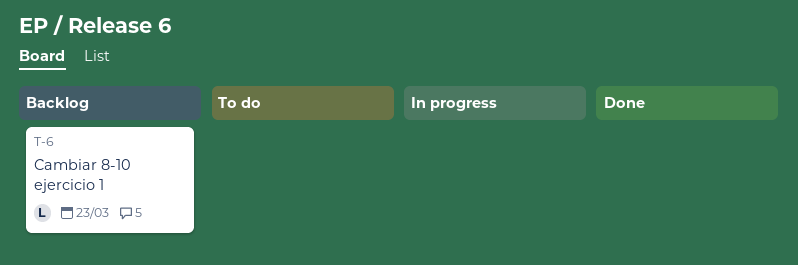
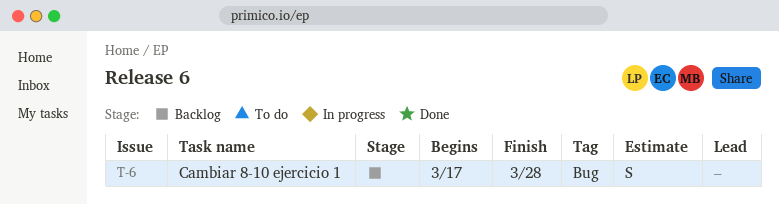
T-6, estimate: L -> S
T-6, due: Mar 23 -> Mar 28

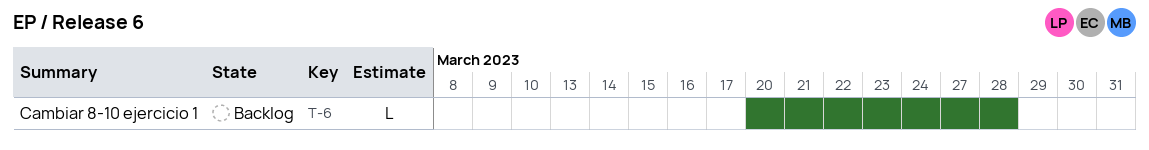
T-6, estimate: S -> L
T-6, start: Mar 17 -> Mar 20

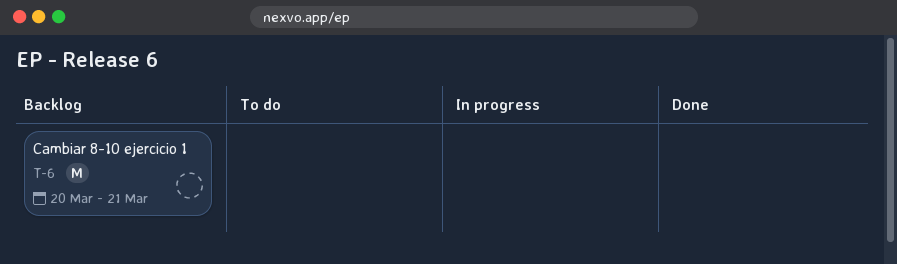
T-6, estimate: L -> M
T-6, due: Mar 28 -> Mar 21

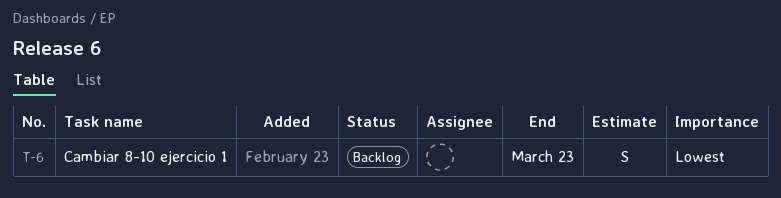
T-6, estimate: M -> S
T-6, due: Mar 21 -> Mar 23

